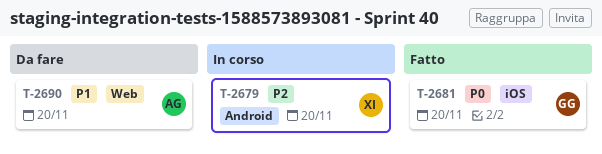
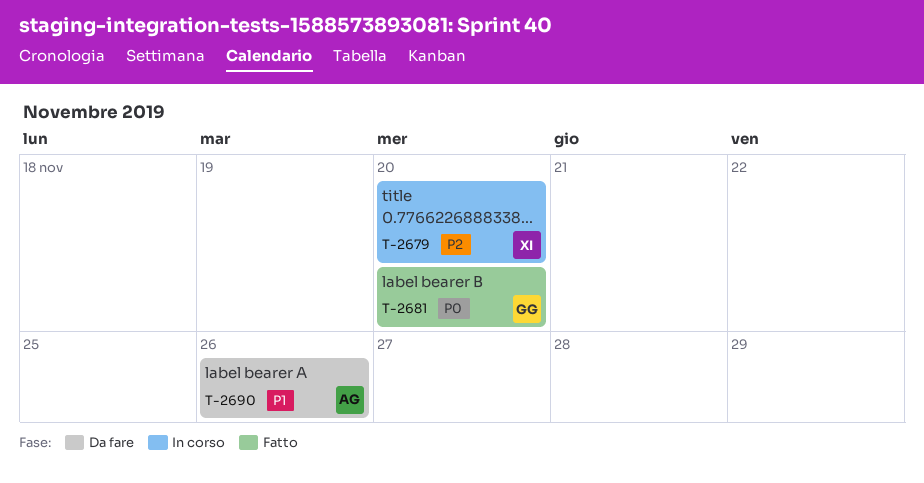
T-2690, due: Nov 20 -> Nov 26

